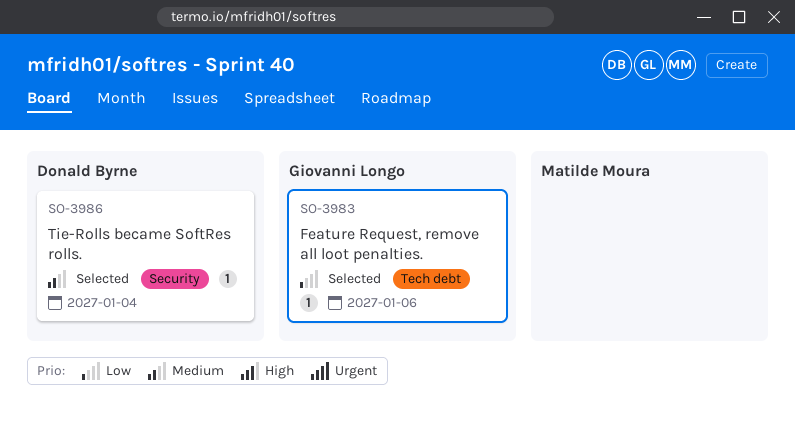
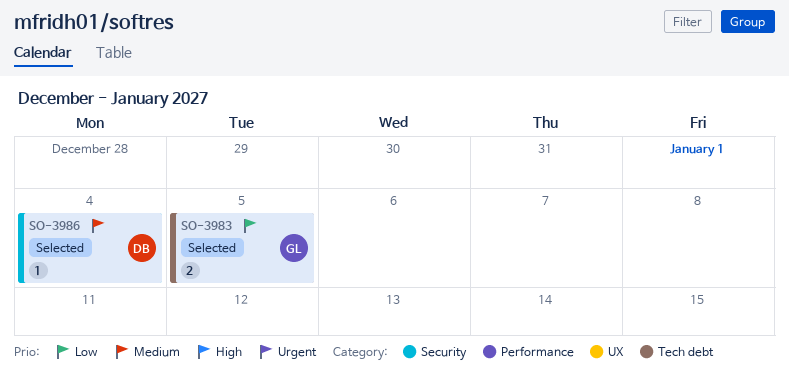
SO-3983, estimate: 1 -> 2
SO-3983, due: Jan 6 -> Jan 5

